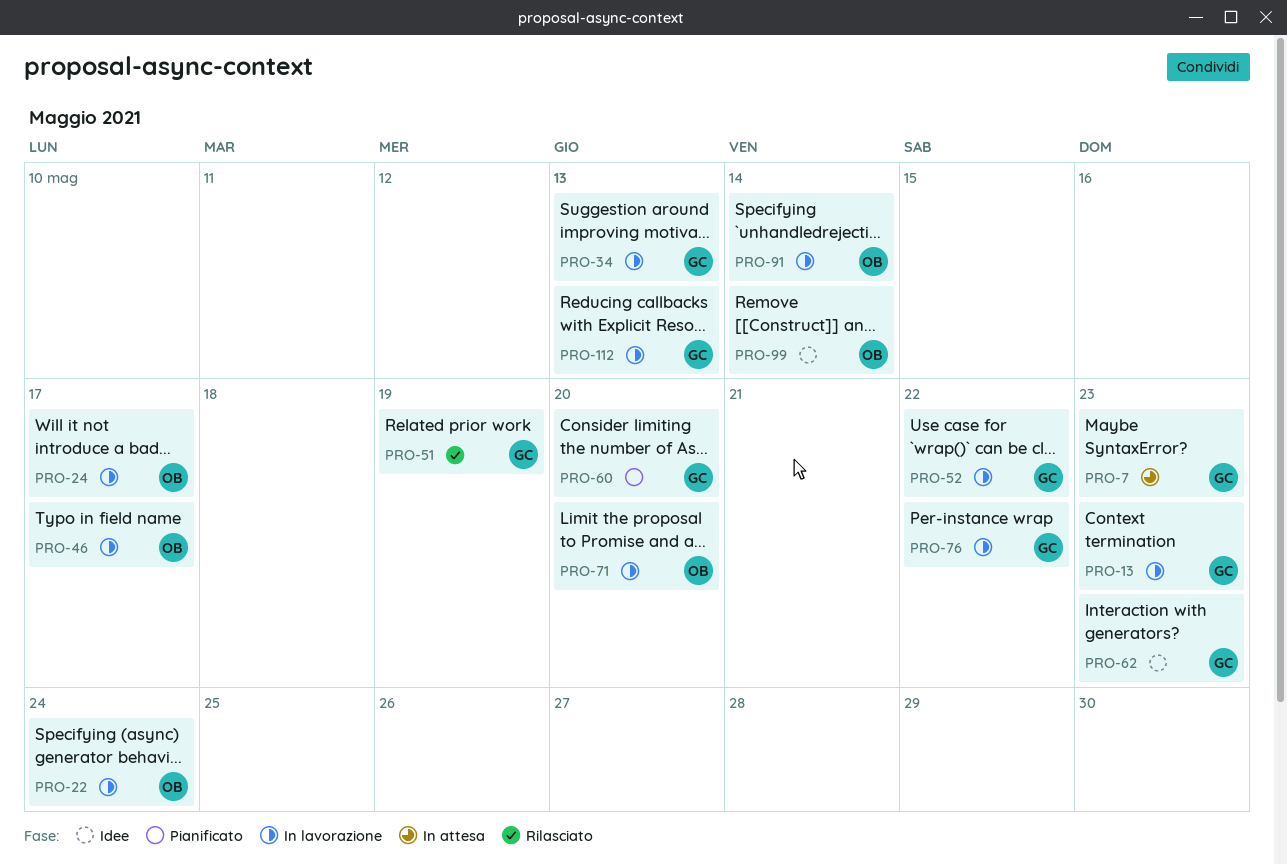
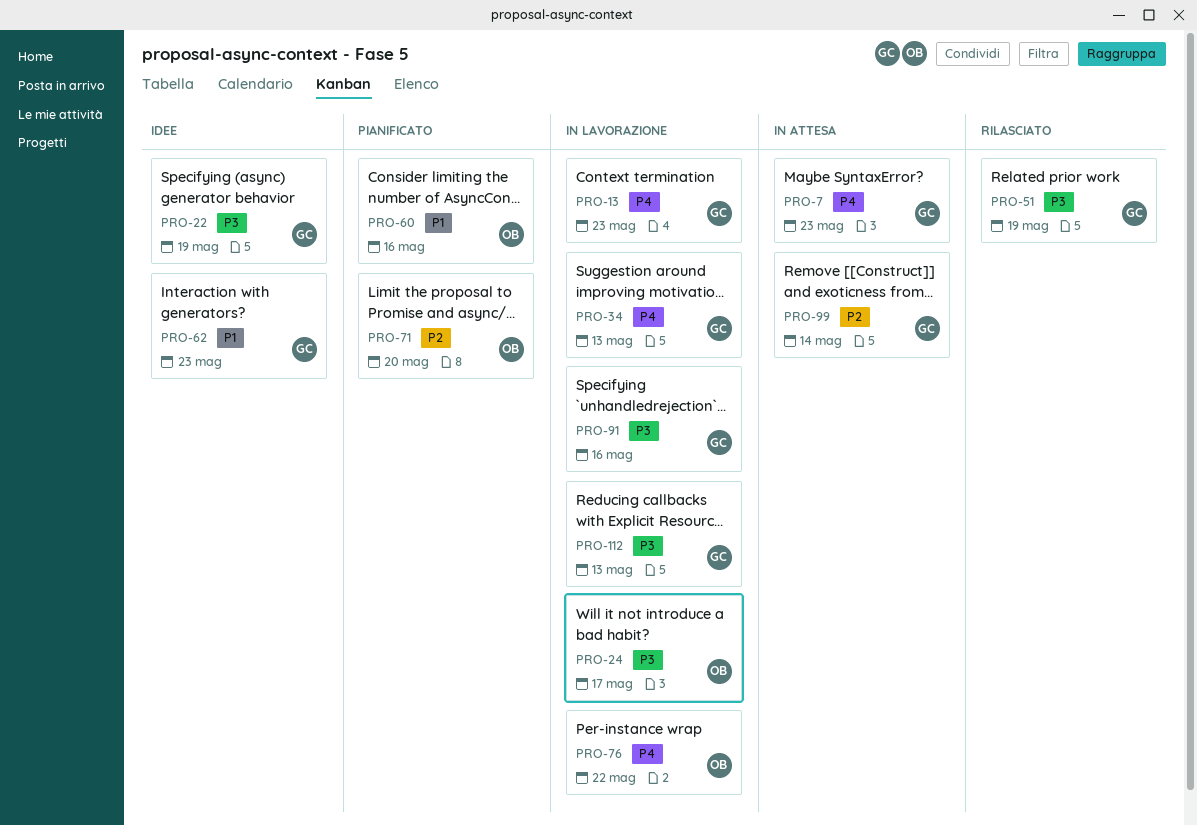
PRO-22, status: In lavorazione -> Idee
PRO-22, owner: OB -> GC
PRO-22, due: May 24 -> May 19
PRO-46: present -> none
PRO-52: present -> none
PRO-60, owner: GC -> OB
PRO-60, due: May 20 -> May 16
PRO-71, status: In lavorazione -> Pianificato
PRO-76, owner: GC -> OB
PRO-91, owner: OB -> GC
PRO-91, due: May 14 -> May 16
PRO-99, status: Idee -> In attesa
PRO-99, owner: OB -> GC

